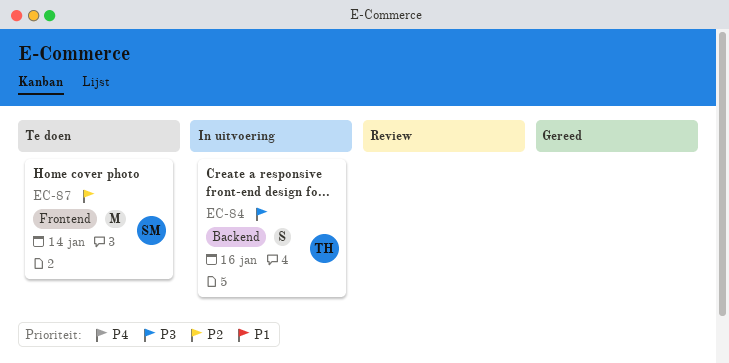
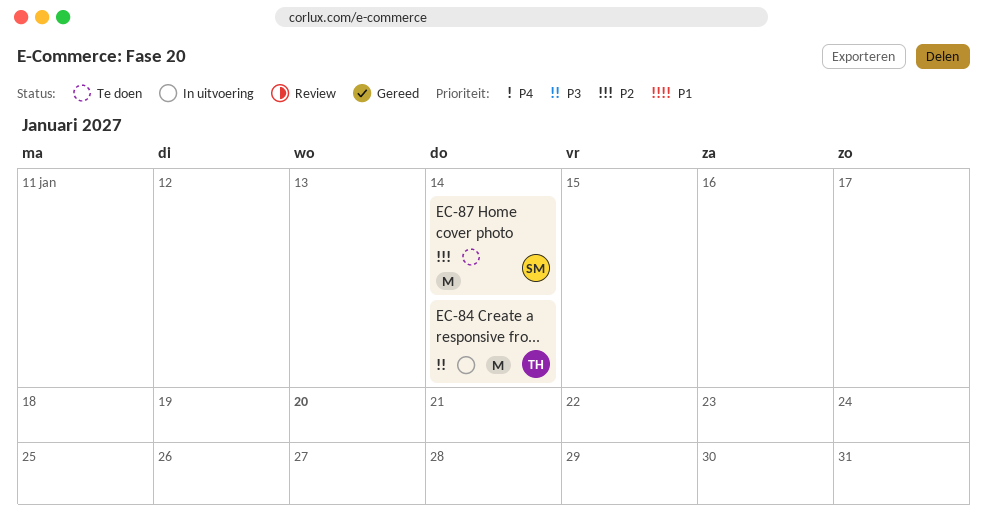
EC-84, estimate: S -> M
EC-84, due: Jan 16 -> Jan 14

